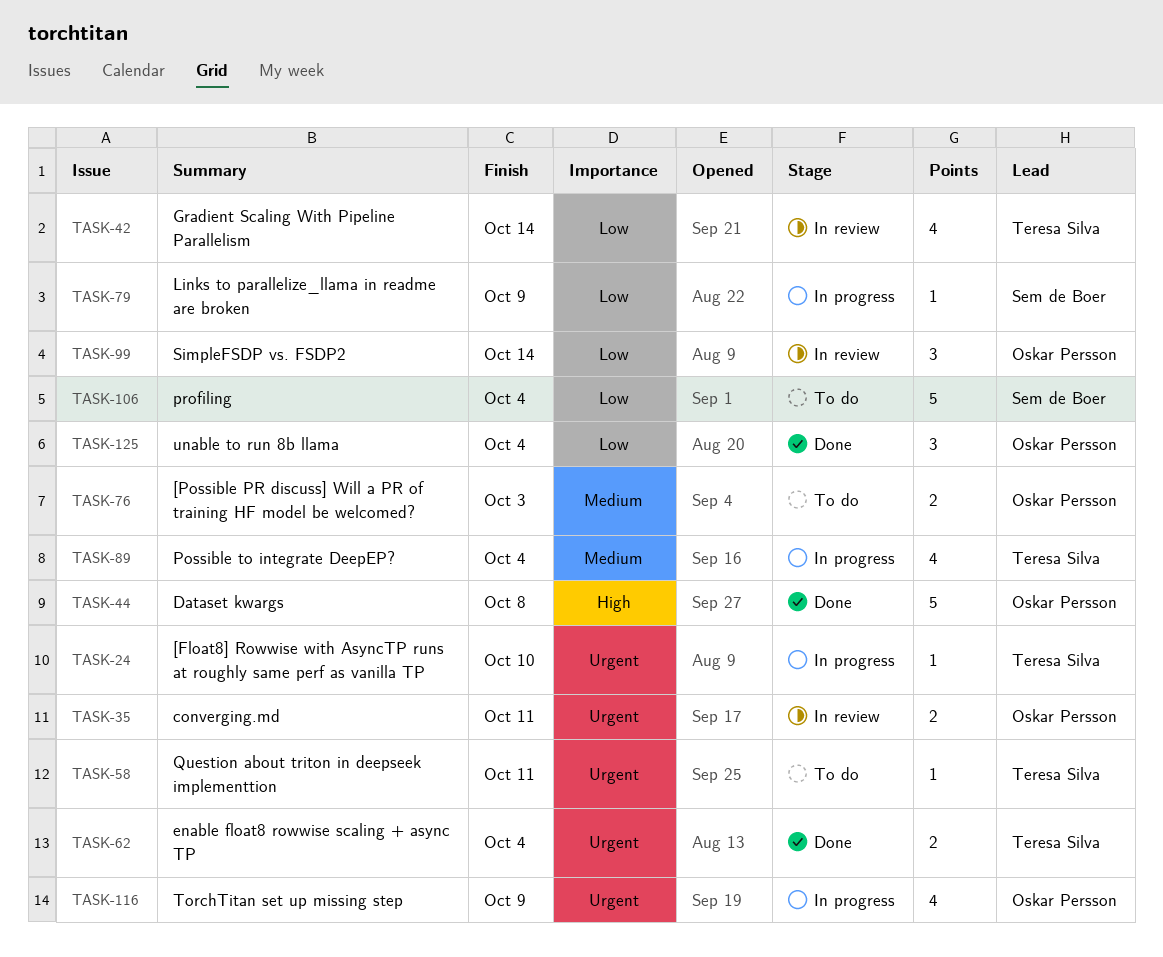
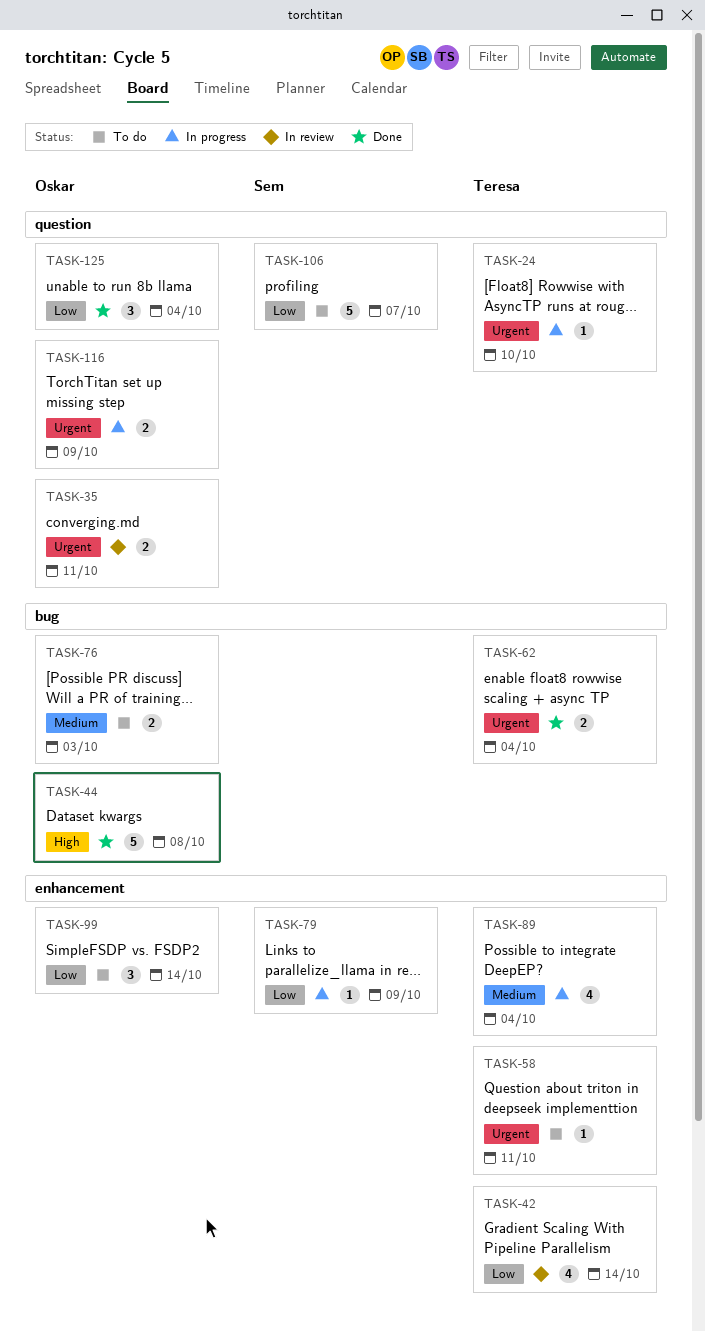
TASK-99, status: In review -> To do
TASK-106, due: Oct 4 -> Oct 7
TASK-116, estimate: 4 -> 2

